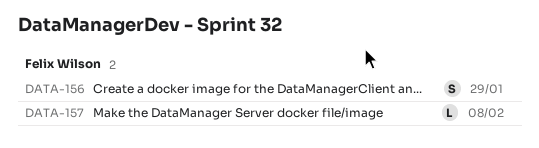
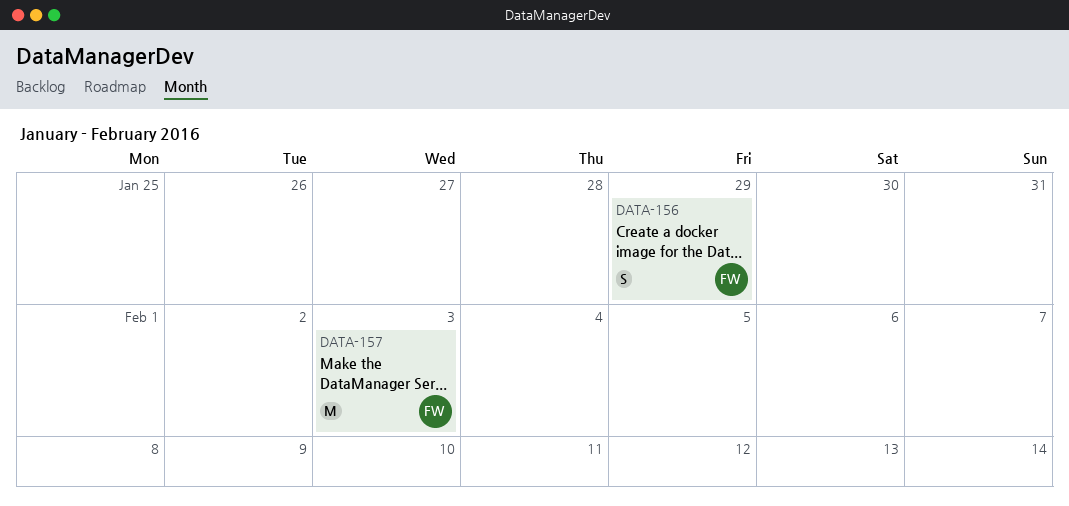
DATA-157, estimate: L -> M
DATA-157, due: Feb 8 -> Feb 3

